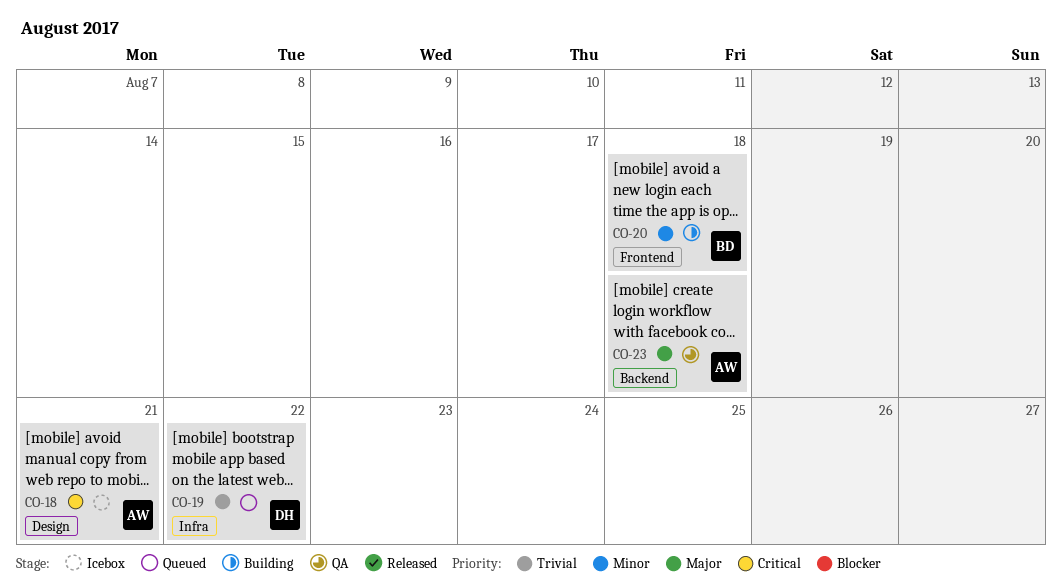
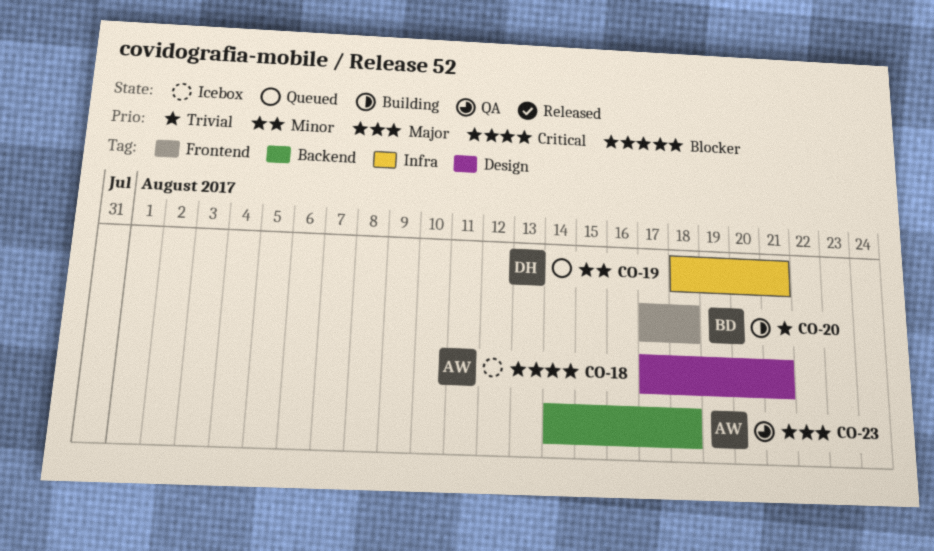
CO-19, priority: Trivial -> Minor
CO-19, due: Aug 22 -> Aug 21
CO-20, priority: Minor -> Trivial

